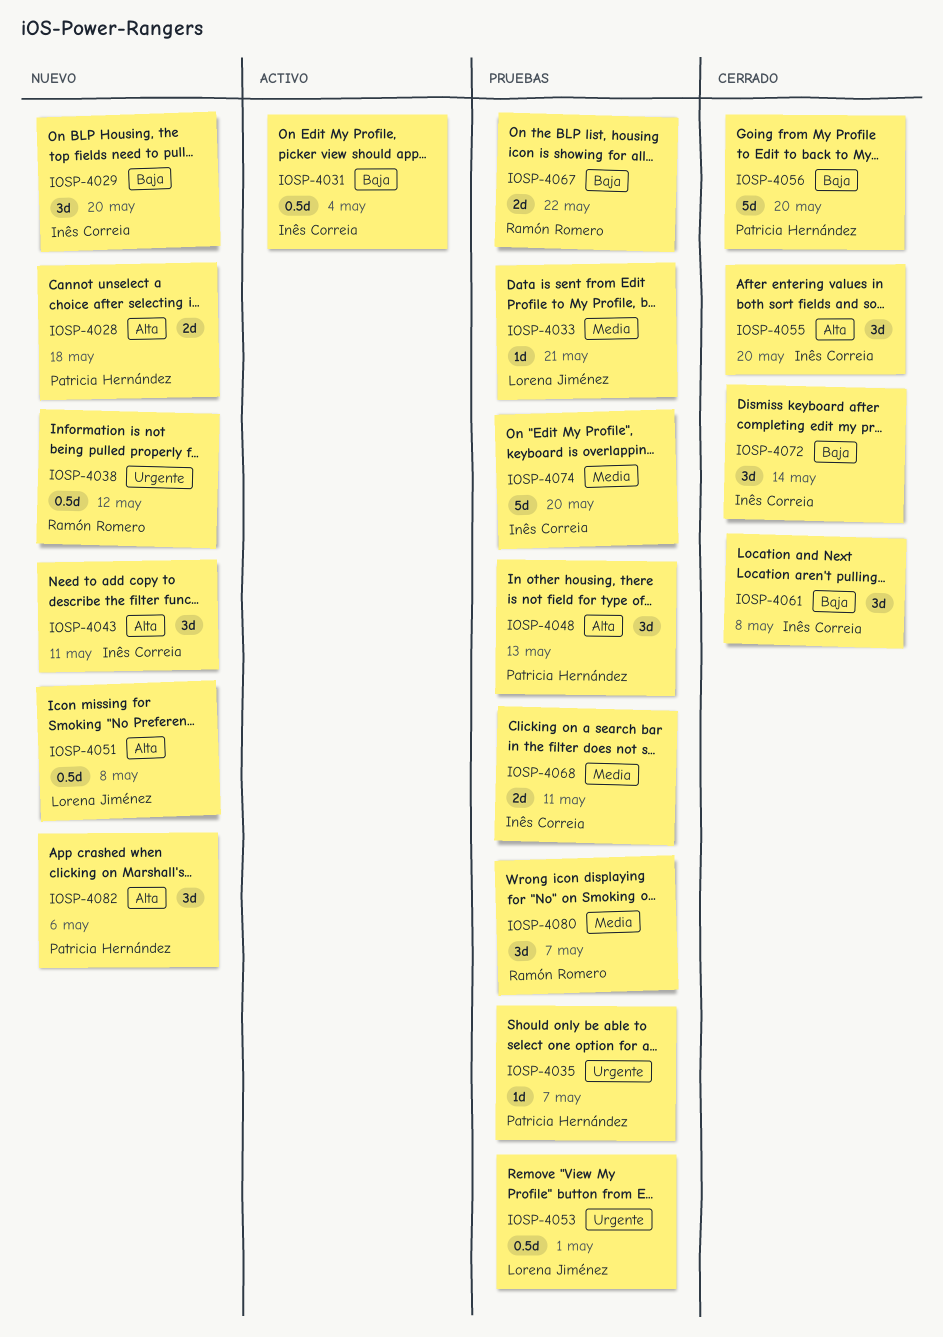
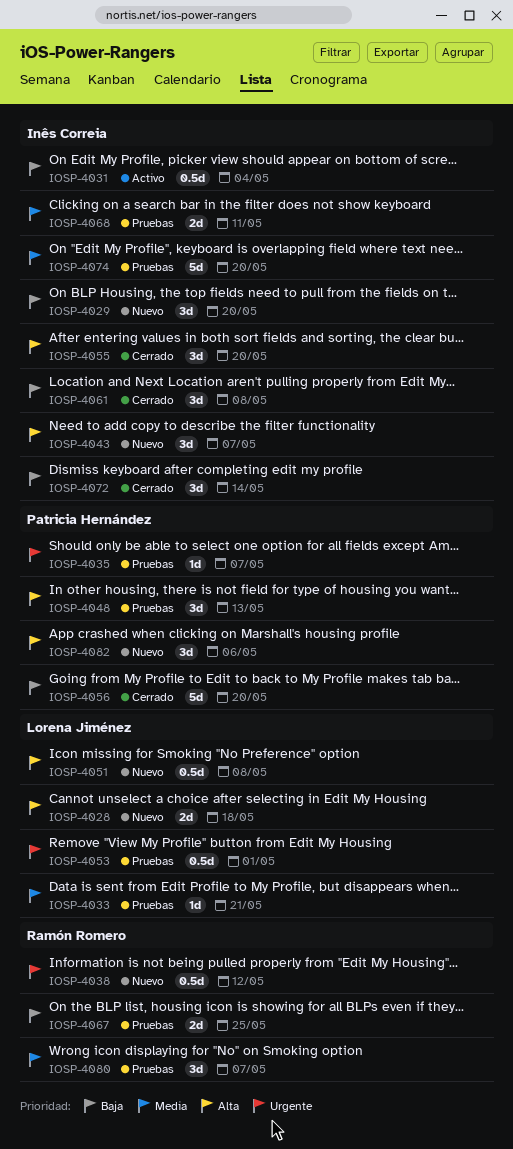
IOSP-4028, owner: Patricia Hernández -> Lorena Jiménez
IOSP-4043, due: May 11 -> May 7
IOSP-4067, due: May 22 -> May 25

